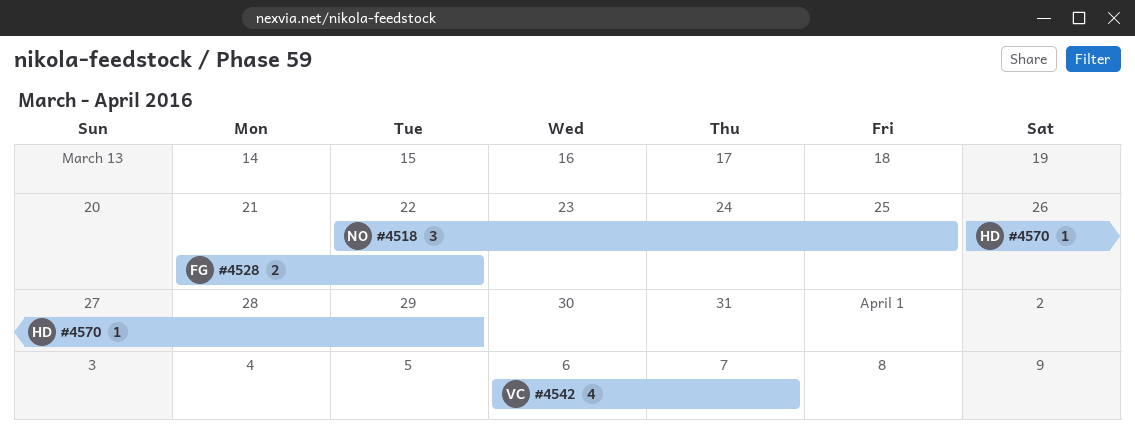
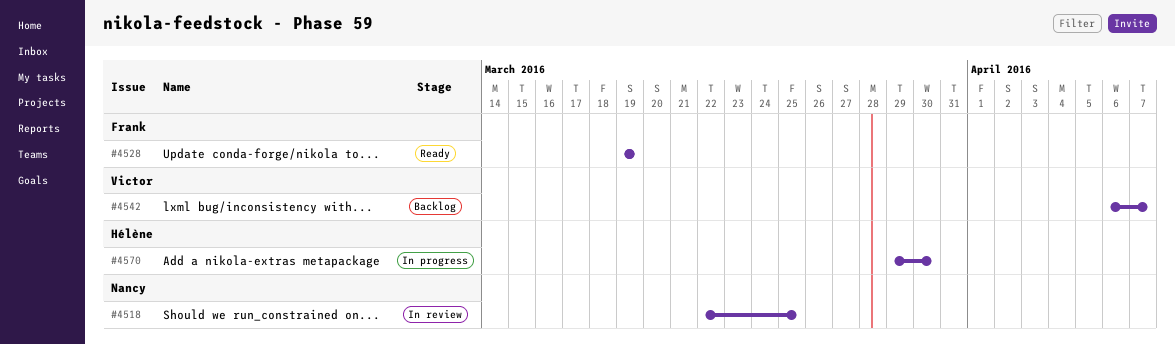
#4528, start: Mar 21 -> Mar 19
#4528, due: Mar 22 -> Mar 19
#4570, start: Mar 26 -> Mar 29
#4570, due: Mar 29 -> Mar 30

